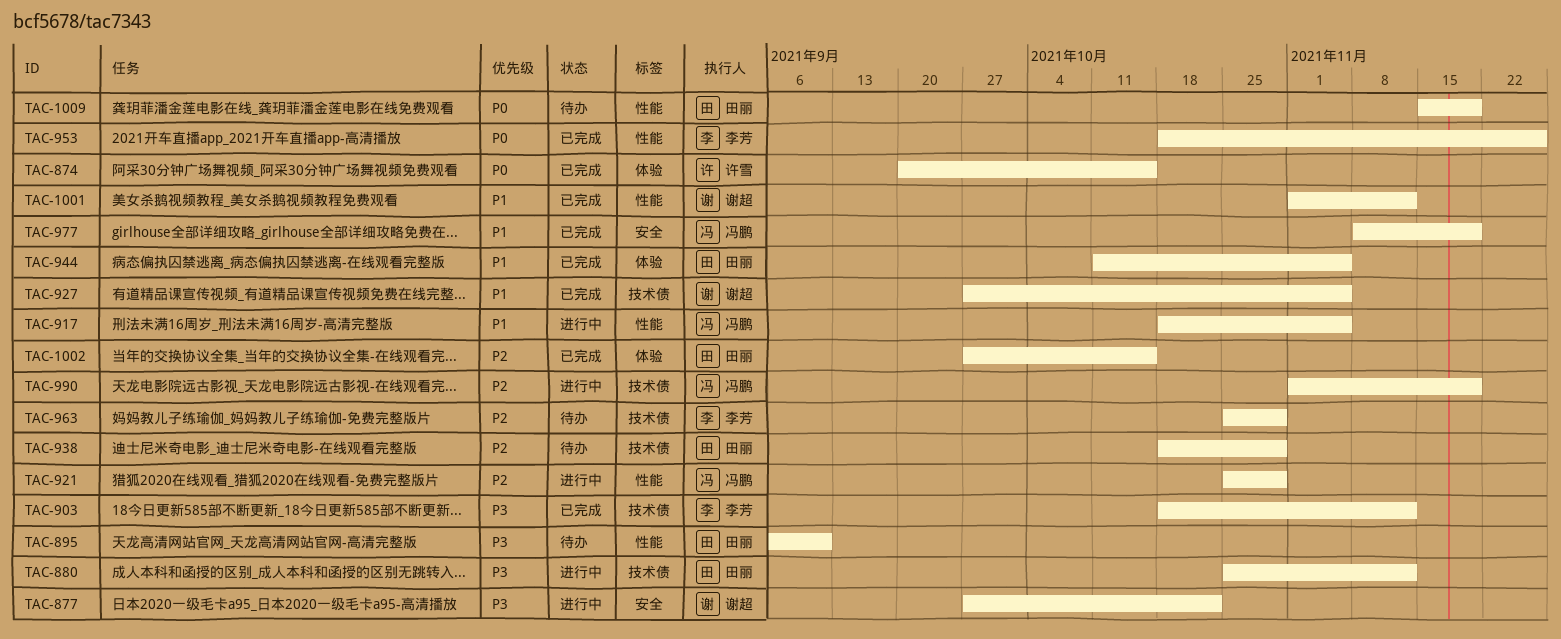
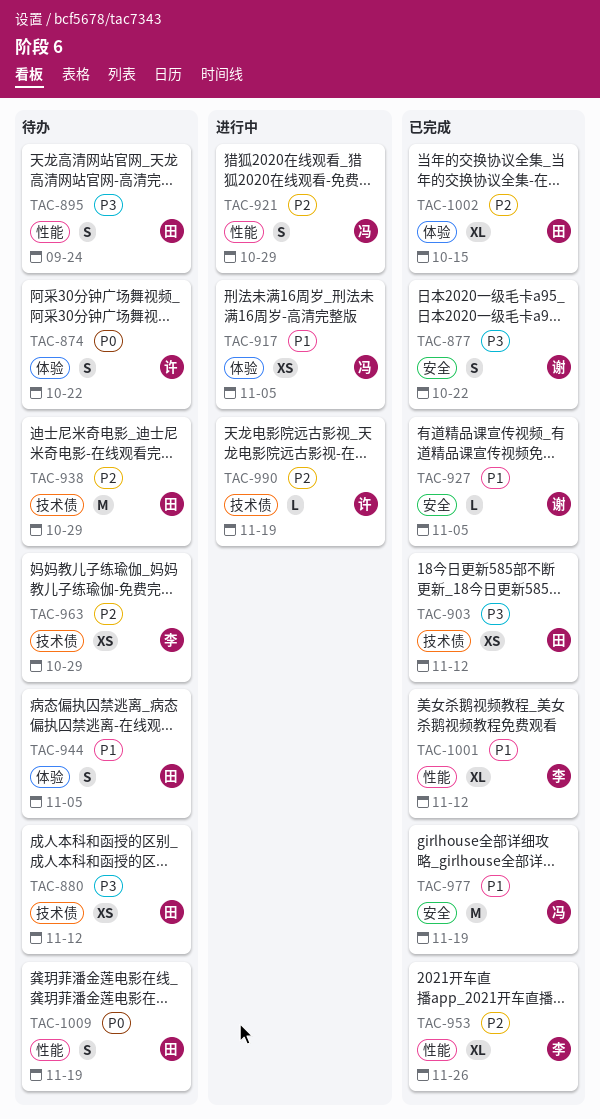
TAC-874, status: 已完成 -> 待办
TAC-874, due: Oct 15 -> Oct 22
TAC-877, status: 进行中 -> 已完成
TAC-880, status: 进行中 -> 待办
TAC-895, due: Sep 10 -> Sep 24
TAC-903, owner: 李芳 -> 田丽
TAC-917, label: 性能 -> 体验
TAC-927, label: 技术债 -> 安全
TAC-944, status: 已完成 -> 待办
TAC-953, priority: P0 -> P2
TAC-990, owner: 冯鹏 -> 许雪
TAC-1001, owner: 谢超 -> 李芳

